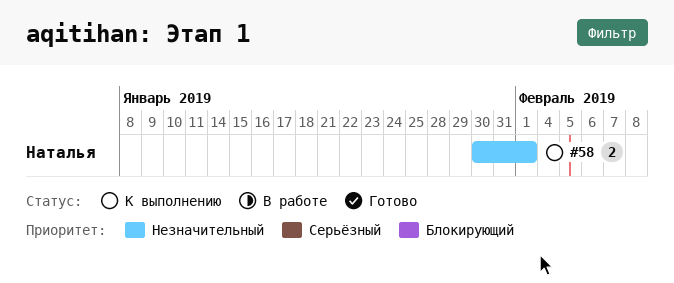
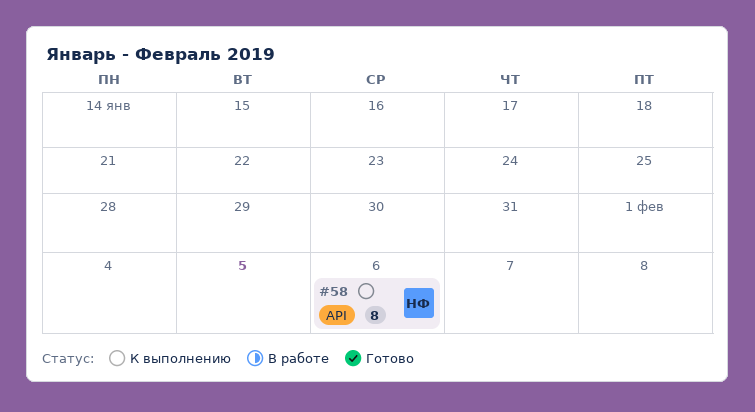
#58, estimate: 2 -> 8
#58, due: Feb 1 -> Feb 6

